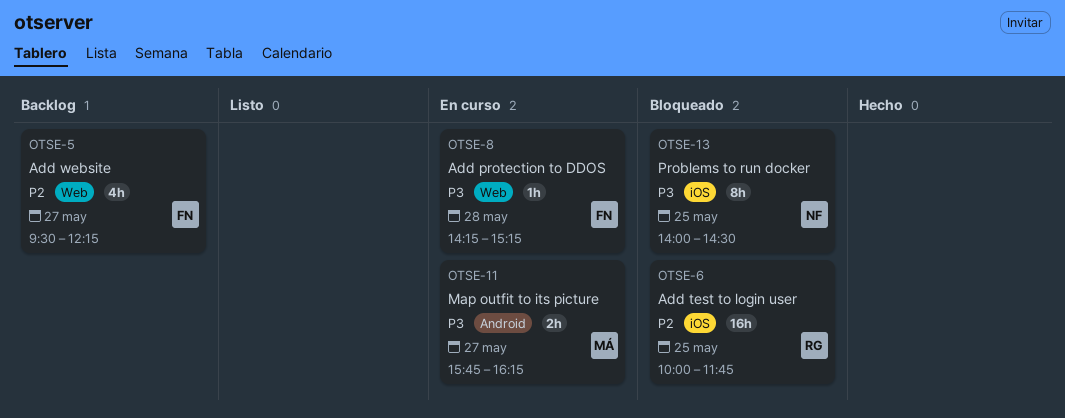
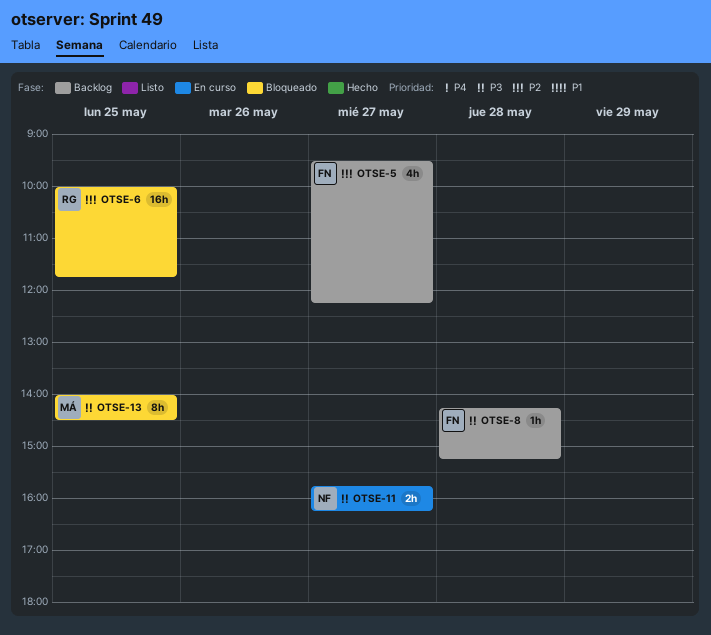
OTSE-8, status: En curso -> Backlog
OTSE-11, owner: MÁ -> NF
OTSE-13, owner: NF -> MÁ

